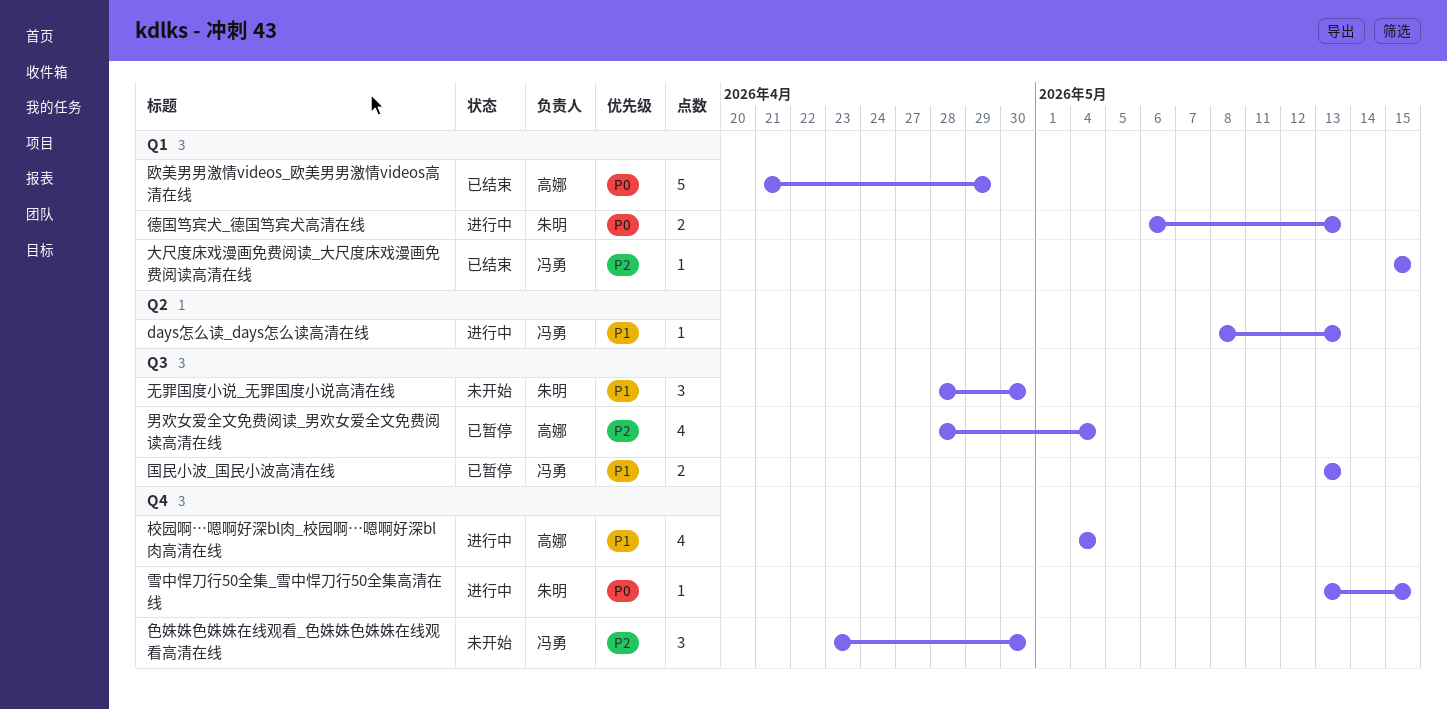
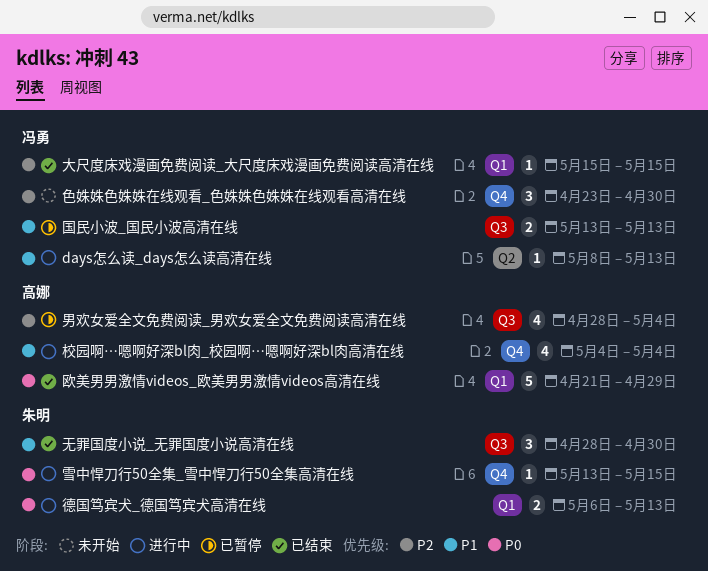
无罪国度小说_无罪国度小说高清在线, status: 未开始 -> 已结束

